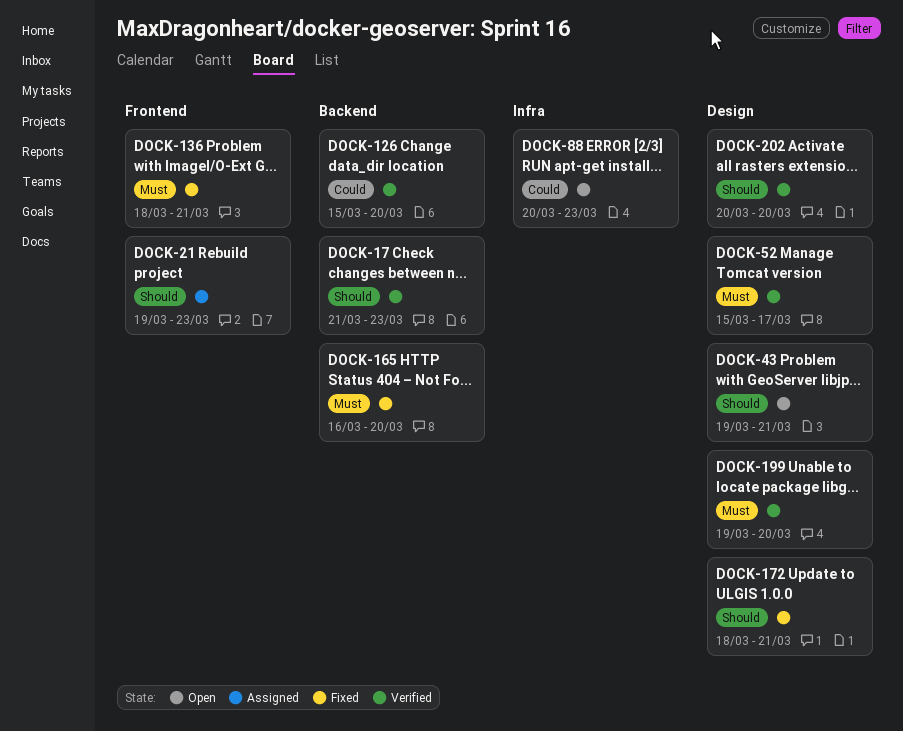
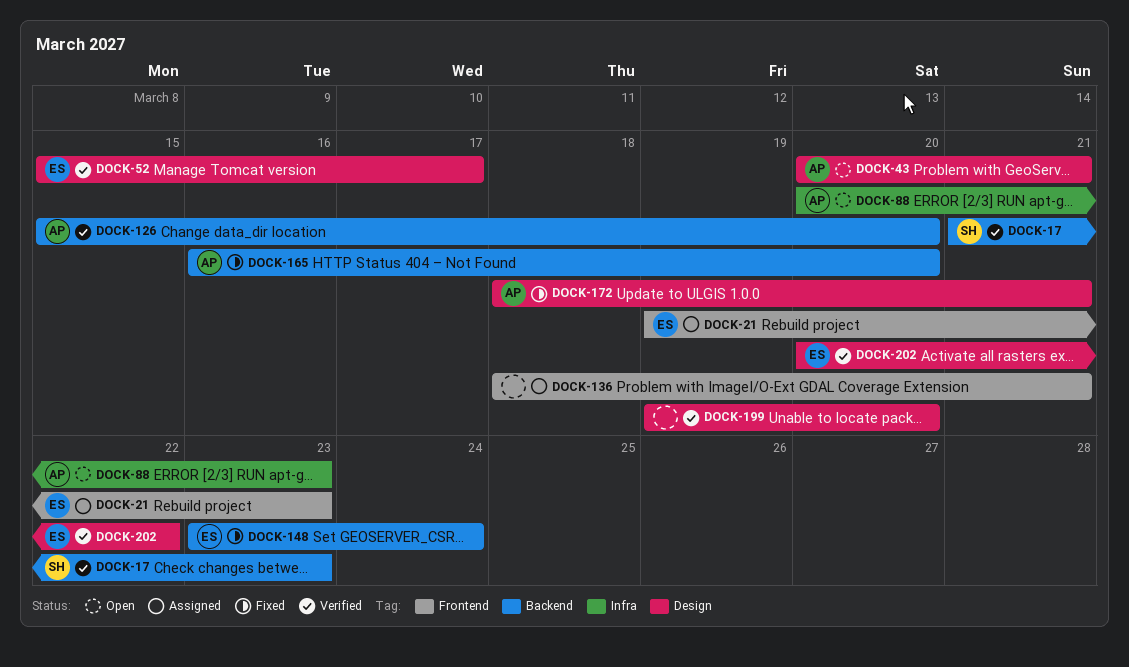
DOCK-43, start: Mar 19 -> Mar 20
DOCK-136, status: Fixed -> Assigned
DOCK-148: none -> present
DOCK-202, due: Mar 20 -> Mar 22

